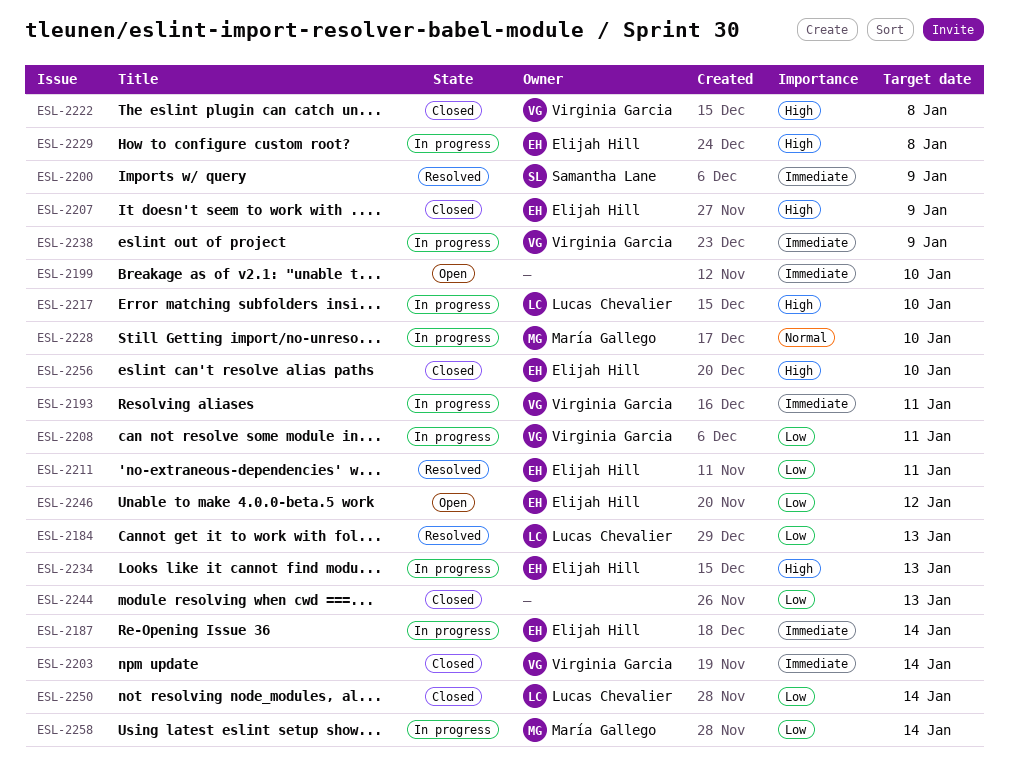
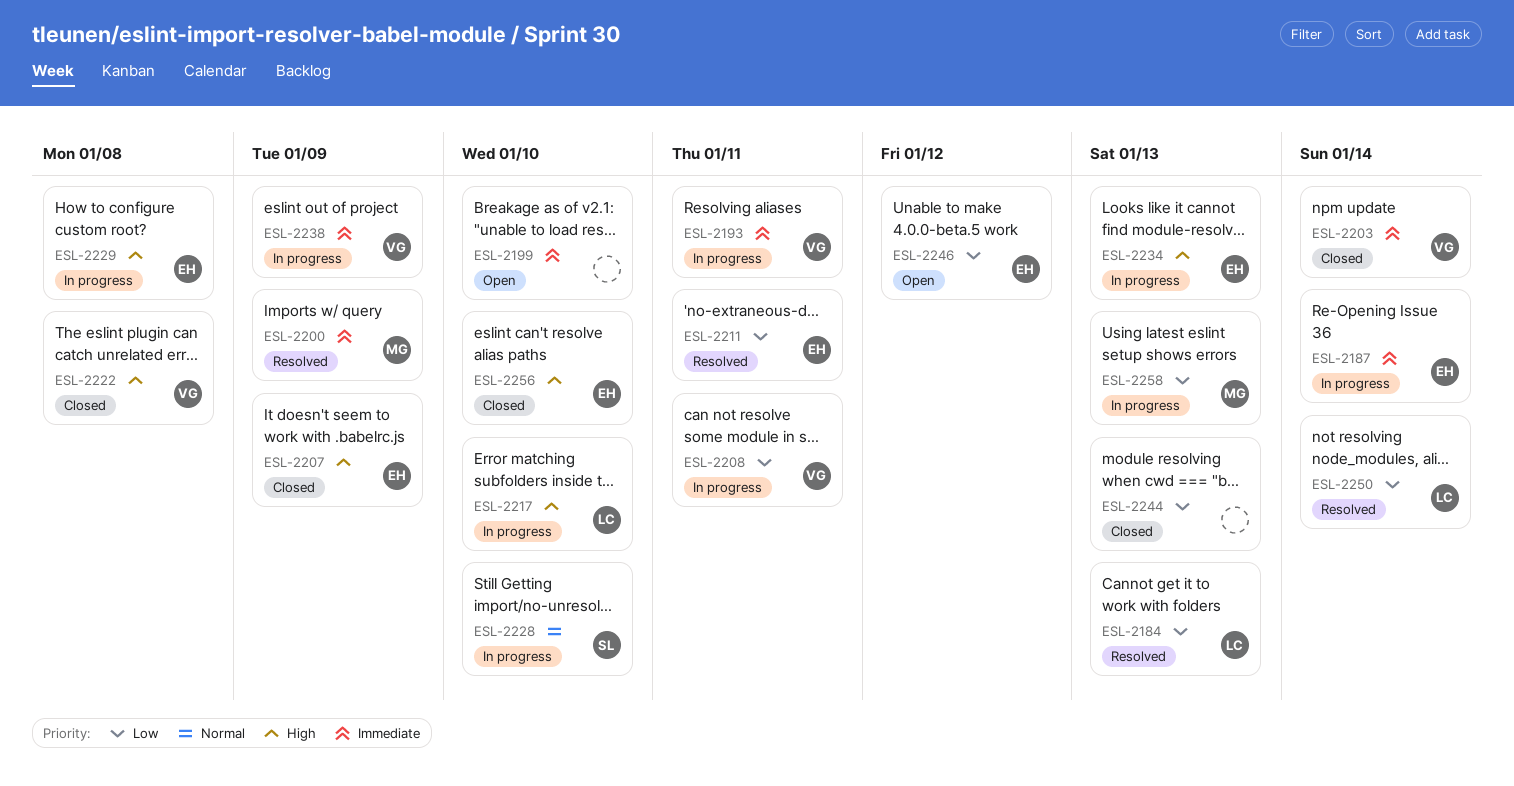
ESL-2200, owner: Samantha Lane -> María Gallego
ESL-2228, owner: María Gallego -> Samantha Lane
ESL-2250, status: Closed -> Resolved
ESL-2258, due: Jan 14 -> Jan 13

